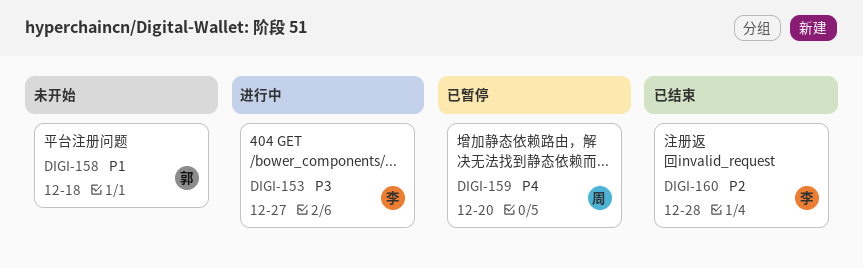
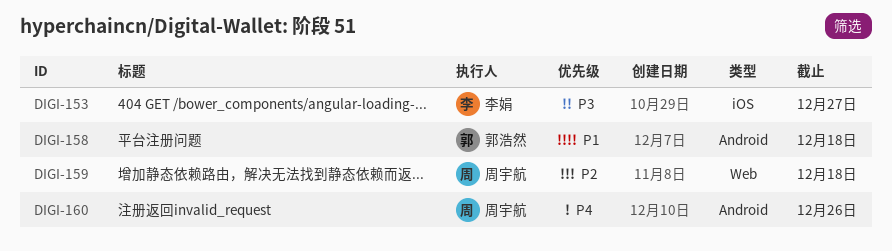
DIGI-159, priority: P4 -> P2
DIGI-159, due: Dec 20 -> Dec 18
DIGI-160, owner: 李娟 -> 周宇航
DIGI-160, priority: P2 -> P4
DIGI-160, due: Dec 28 -> Dec 26

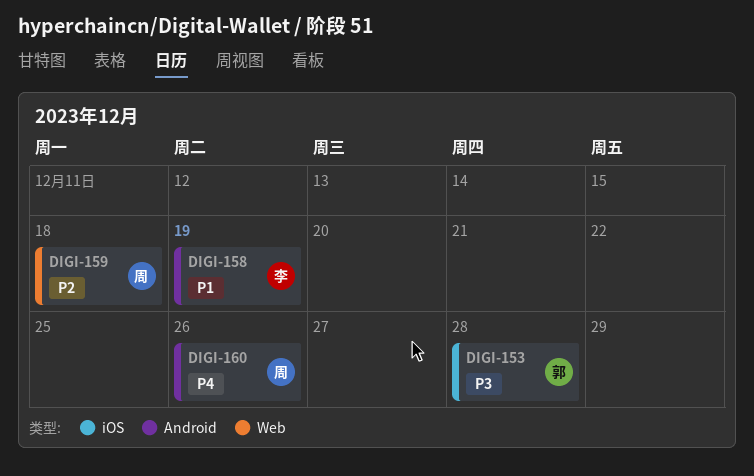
DIGI-153, owner: 李娟 -> 郭浩然
DIGI-153, due: Dec 27 -> Dec 28
DIGI-158, owner: 郭浩然 -> 李娟
DIGI-158, due: Dec 18 -> Dec 19

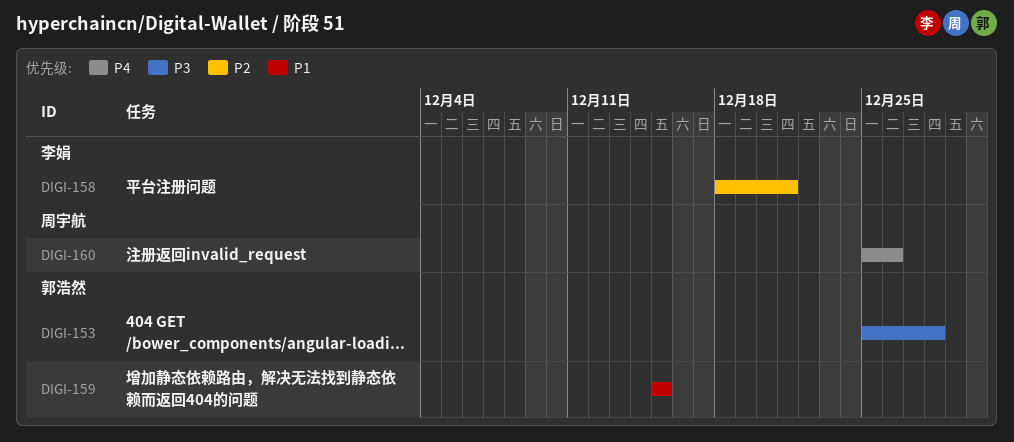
DIGI-158, priority: P1 -> P2
DIGI-158, due: Dec 19 -> Dec 21
DIGI-159, owner: 周宇航 -> 郭浩然
DIGI-159, priority: P2 -> P1
DIGI-159, due: Dec 18 -> Dec 15

